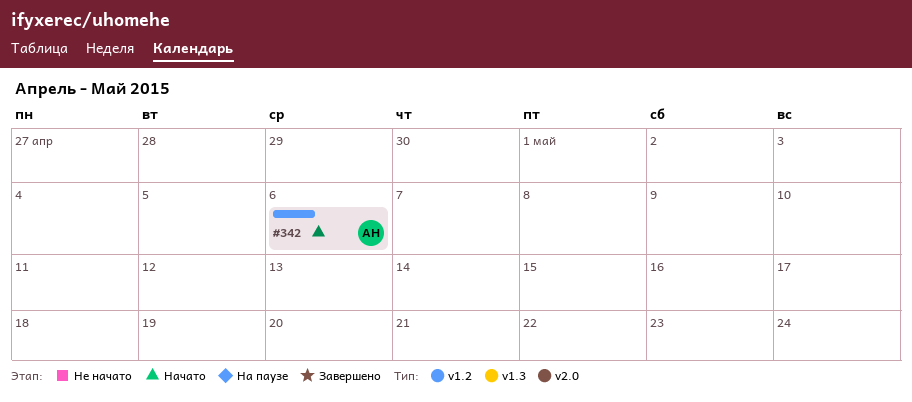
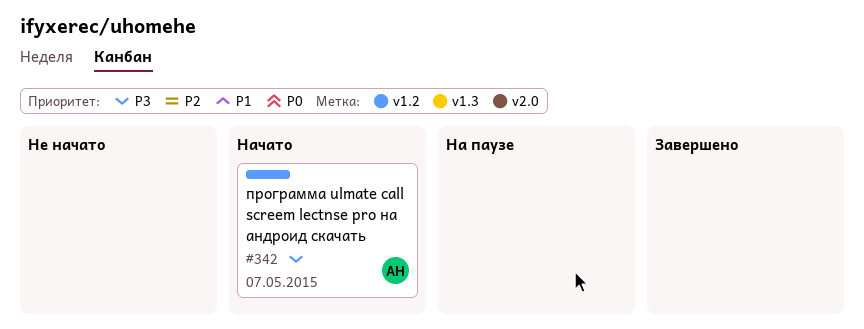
#342, due: May 6 -> May 7

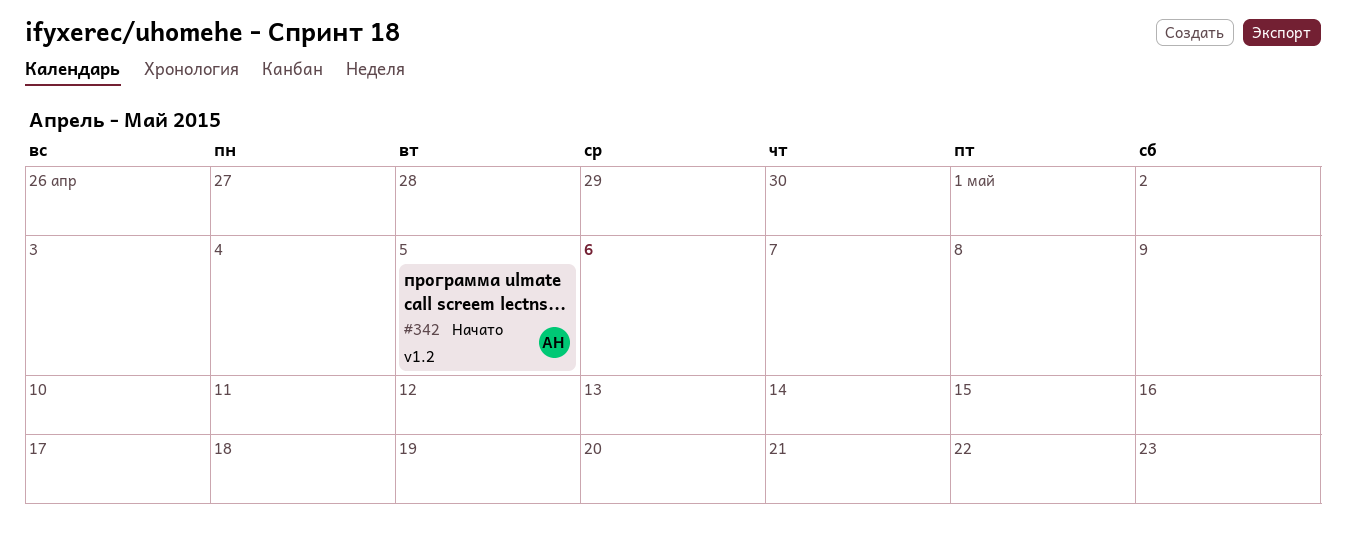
#342, due: May 7 -> May 5

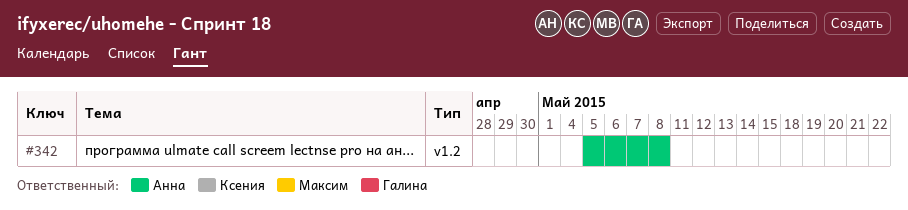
#342, due: May 5 -> May 8

